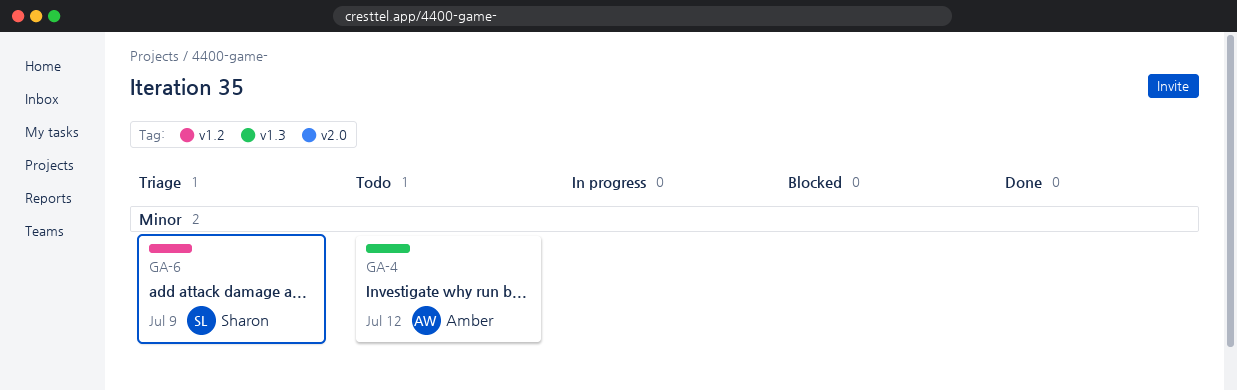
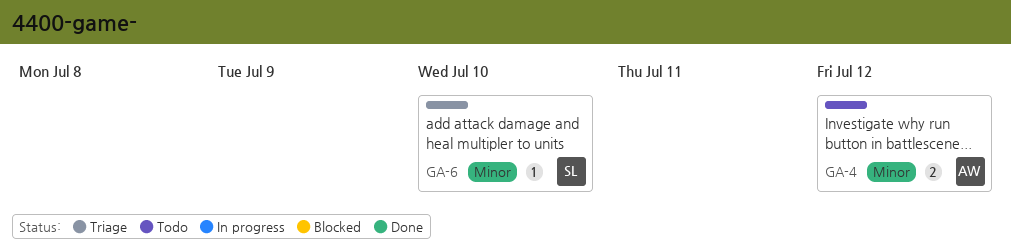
GA-6, due: Jul 9 -> Jul 10

